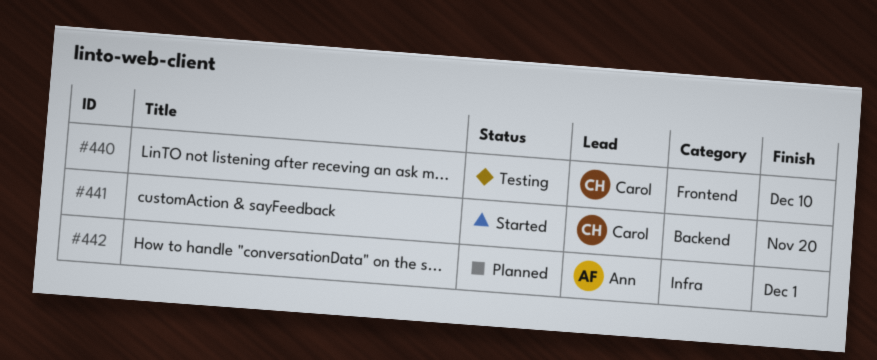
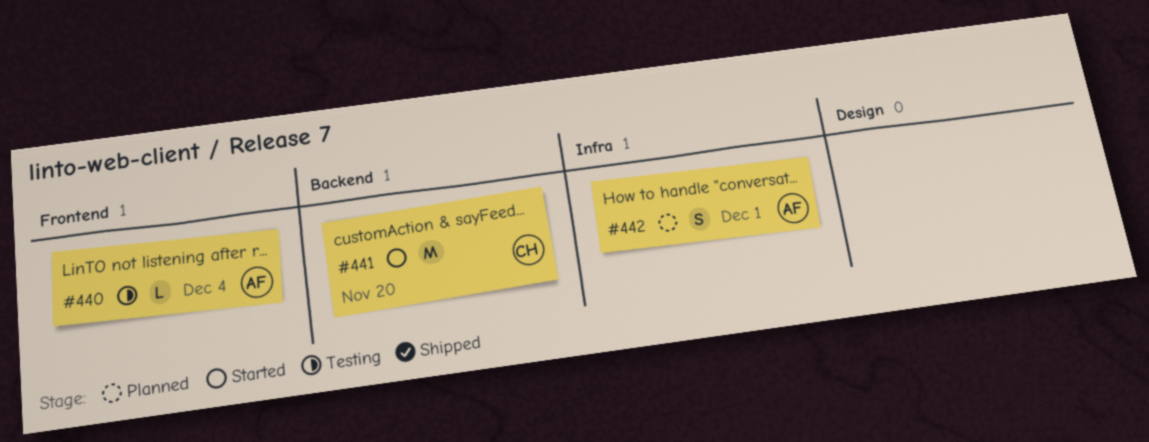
#440, owner: Carol -> Ann
#440, due: Dec 10 -> Dec 4

